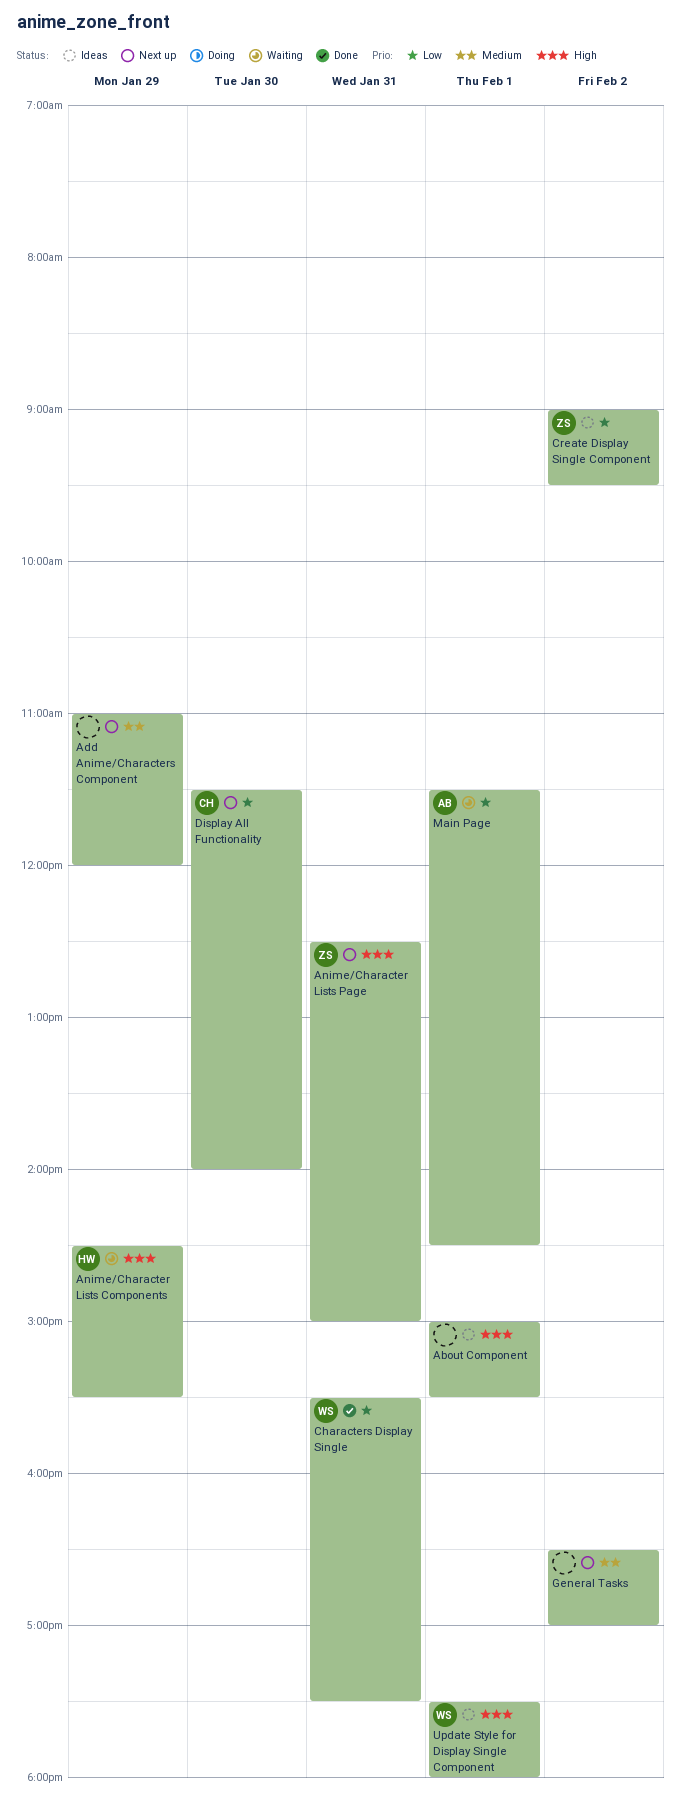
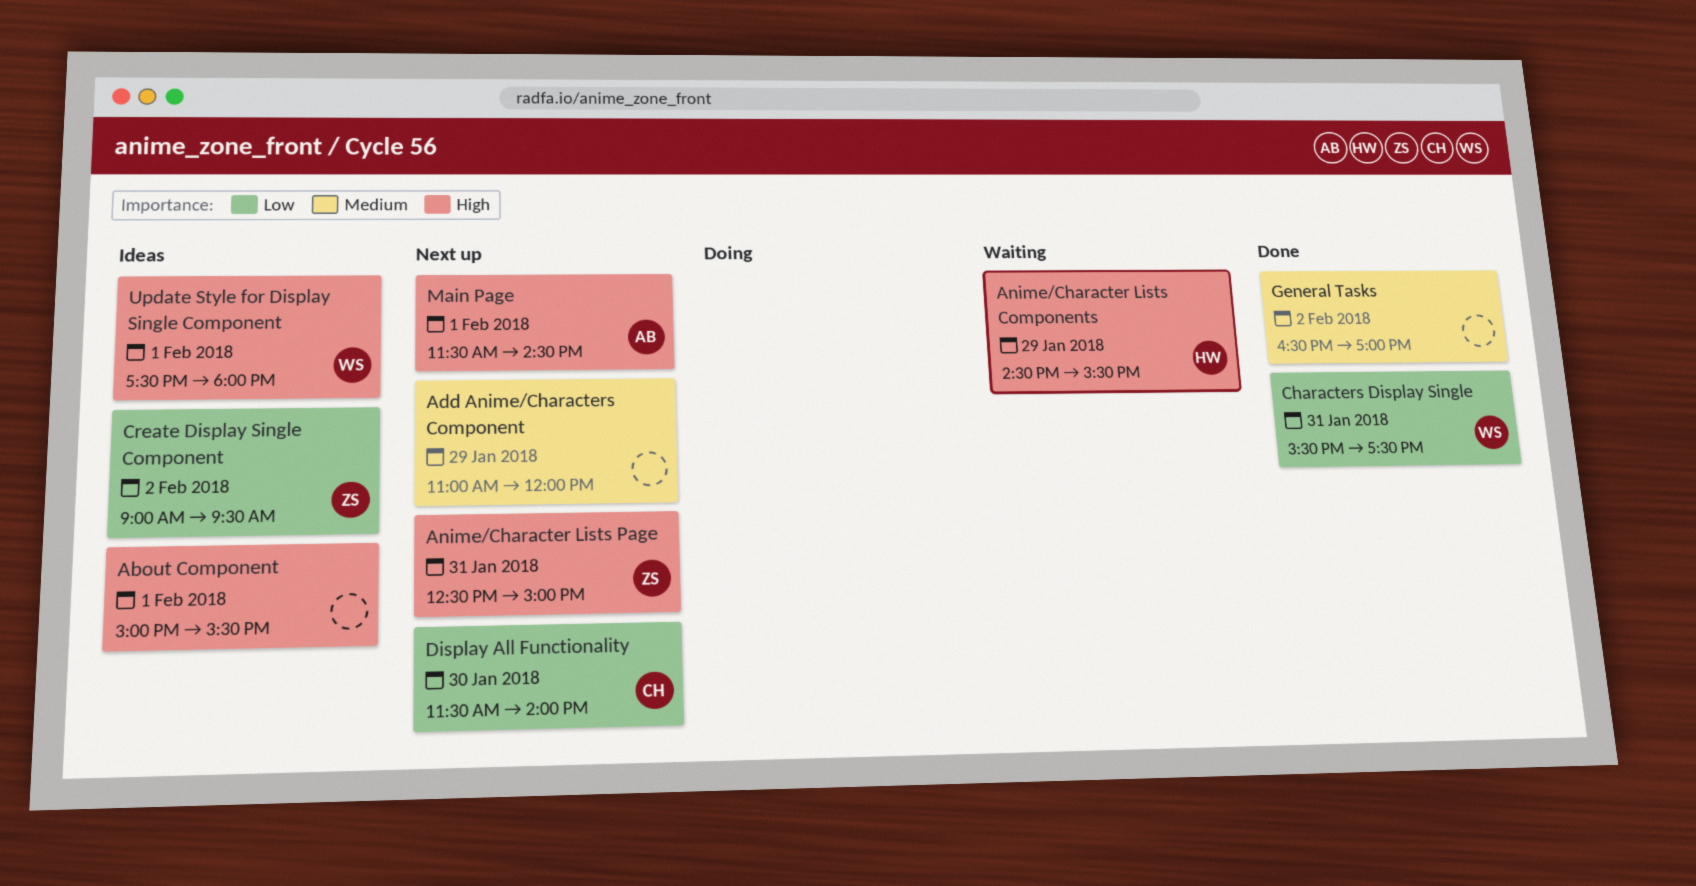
General Tasks, status: Next up -> Done
Main Page, status: Waiting -> Next up
Main Page, priority: Low -> High

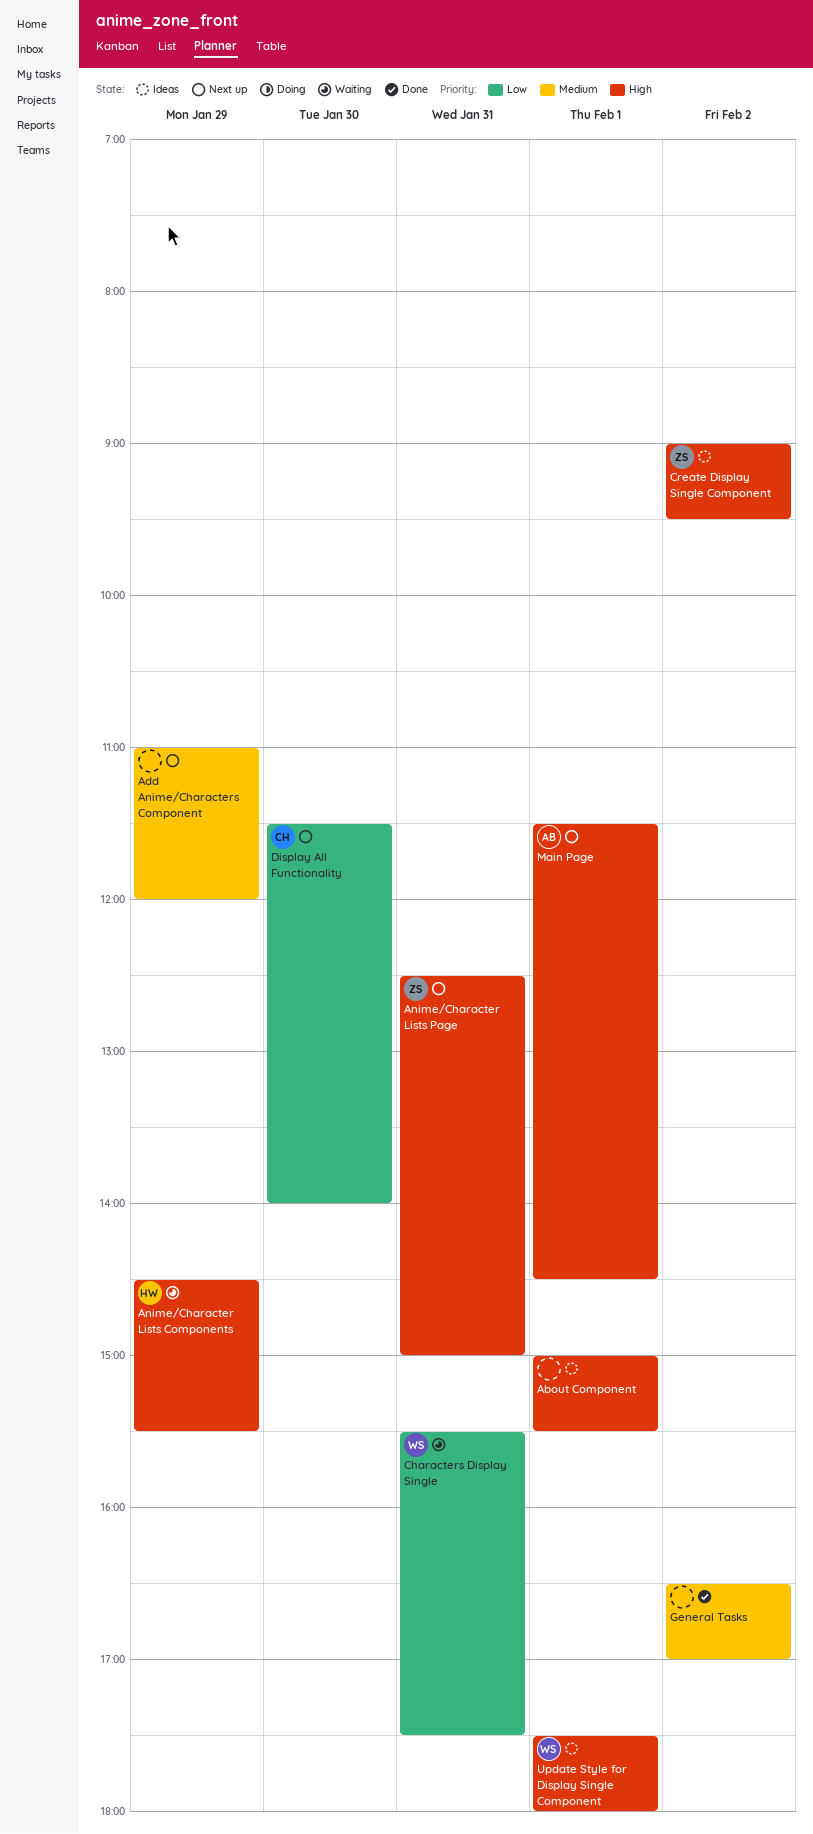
Characters Display Single, status: Done -> Waiting
Create Display Single Component, priority: Low -> High

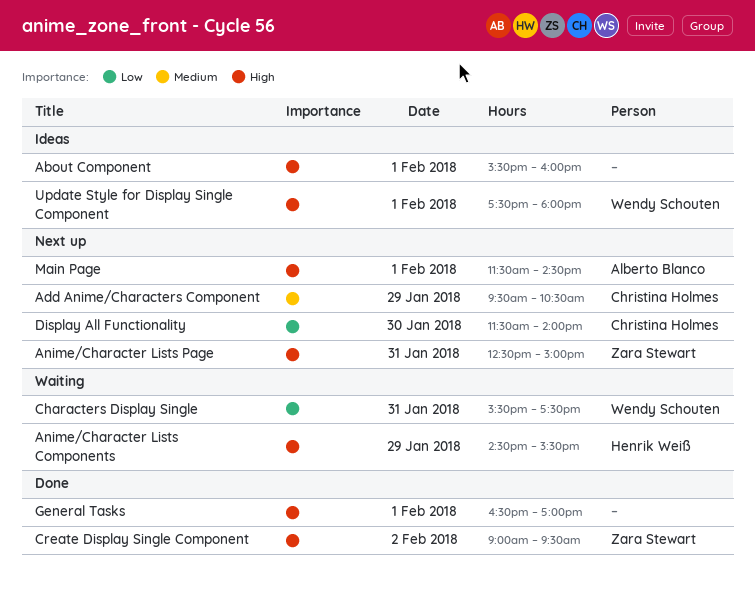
About Component, begins: 15:00 -> 15:30
About Component, ends: 15:30 -> 16:00
Add Anime/Characters Component, owner: none -> Christina Holmes
Add Anime/Characters Component, begins: 11:00 -> 09:30
Add Anime/Characters Component, ends: 12:00 -> 10:30
Create Display Single Component, status: Ideas -> Done
General Tasks, priority: Medium -> High
General Tasks, day: Feb 2 -> Feb 1

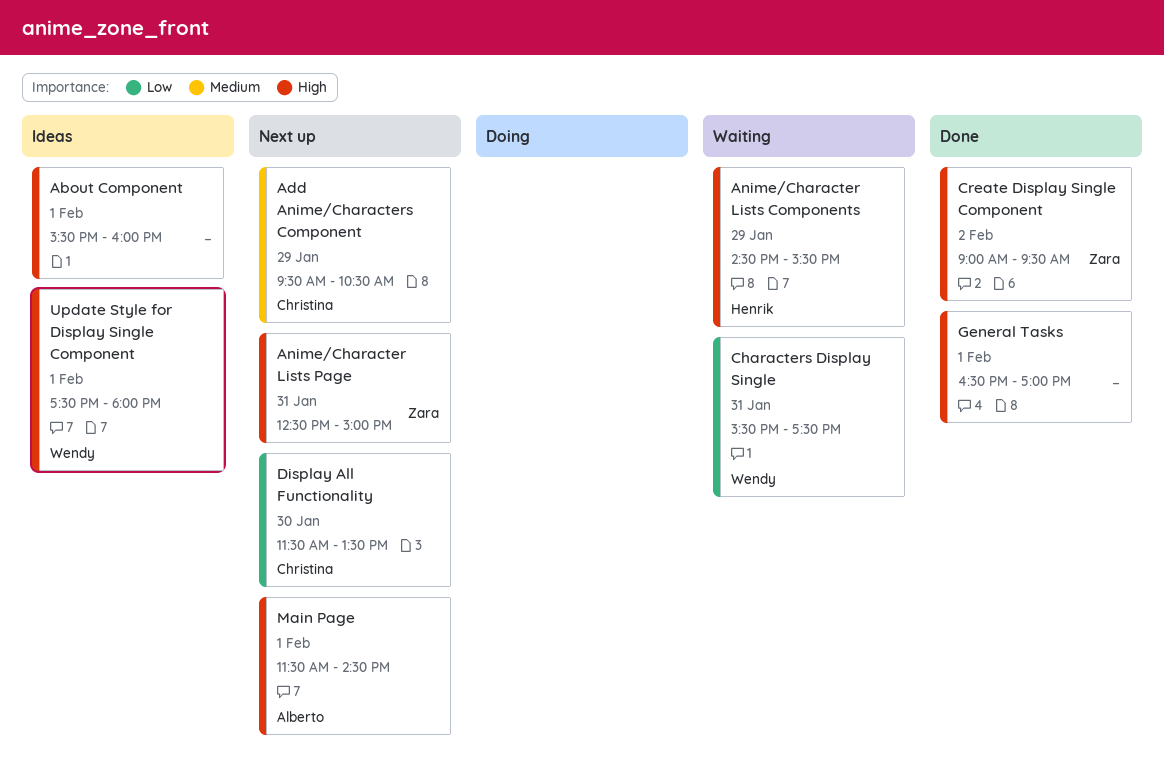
Display All Functionality, ends: 14:00 -> 13:30

